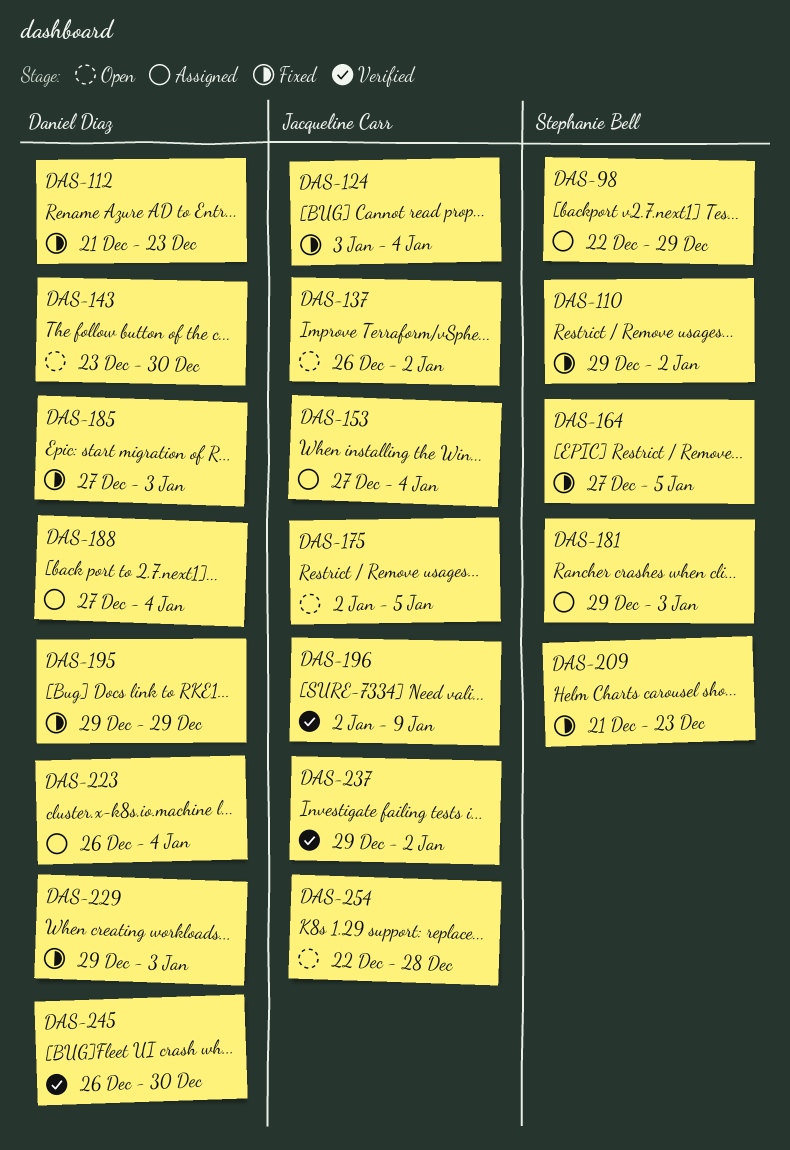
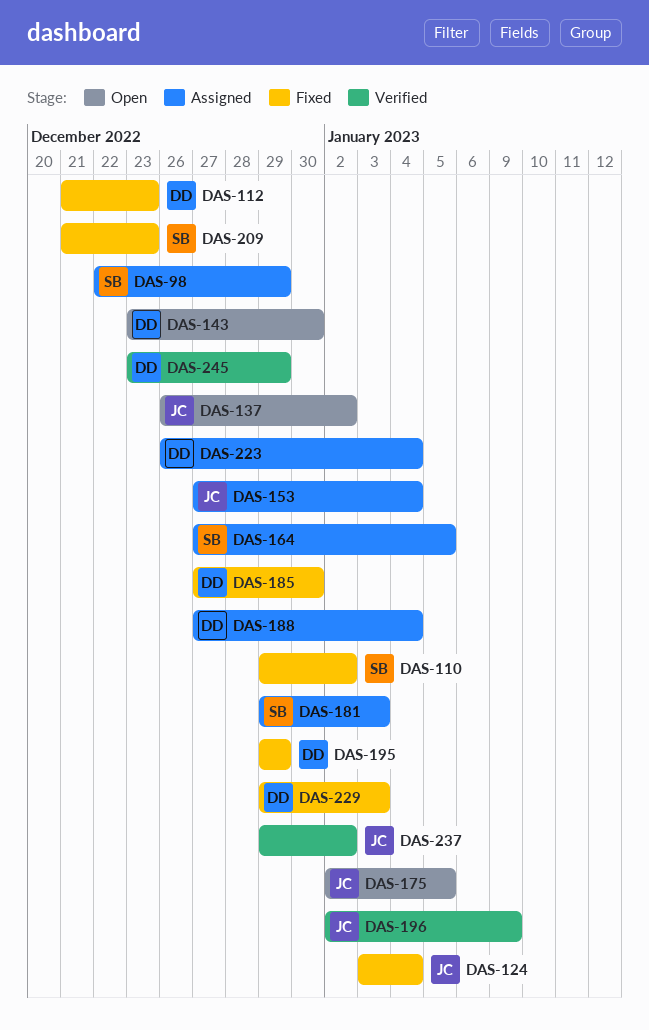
DAS-164, status: Fixed -> Assigned
DAS-185, due: Jan 3 -> Dec 30
DAS-245, start: Dec 26 -> Dec 23
DAS-245, due: Dec 30 -> Dec 29
DAS-254: present -> none

